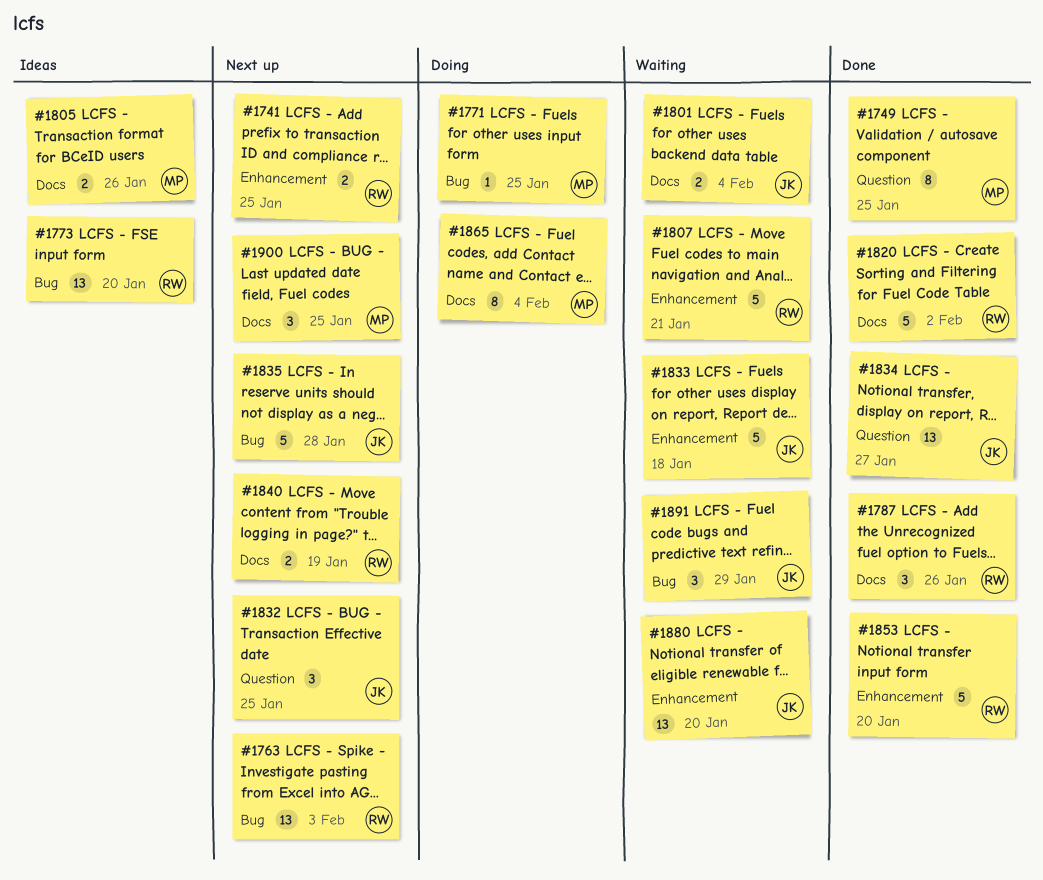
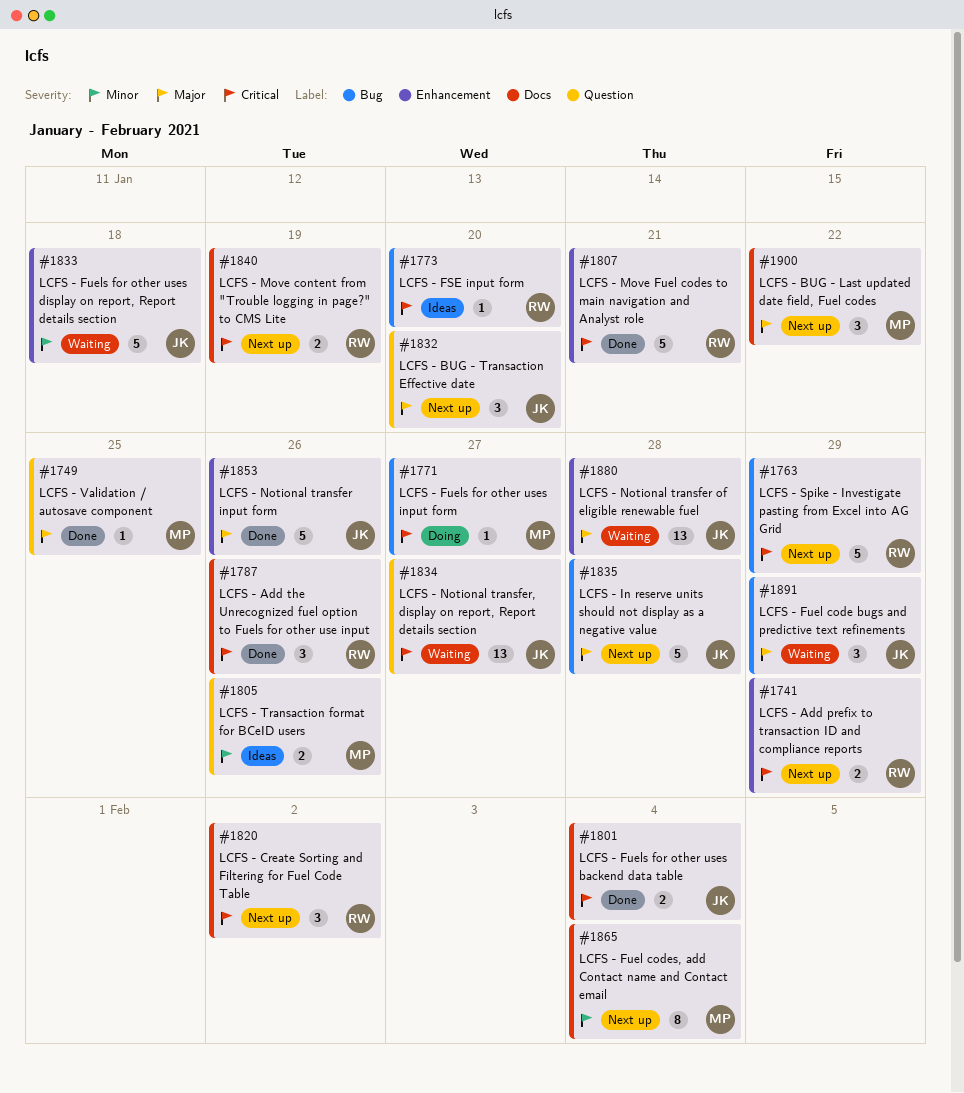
#1741, due: Jan 25 -> Jan 29
#1749, estimate: 8 -> 1
#1763, estimate: 13 -> 5
#1763, due: Feb 3 -> Jan 29
#1771, due: Jan 25 -> Jan 27
#1773, estimate: 13 -> 1
#1801, status: Waiting -> Done
#1805, label: Docs -> Question
#1807, status: Waiting -> Done
#1820, status: Done -> Next up
#1820, estimate: 5 -> 3
#1832, due: Jan 25 -> Jan 20
#1834, status: Done -> Waiting
#1853, owner: RW -> JK
#1853, due: Jan 20 -> Jan 26
#1865, status: Doing -> Next up
#1880, due: Jan 20 -> Jan 28
#1900, due: Jan 25 -> Jan 22

